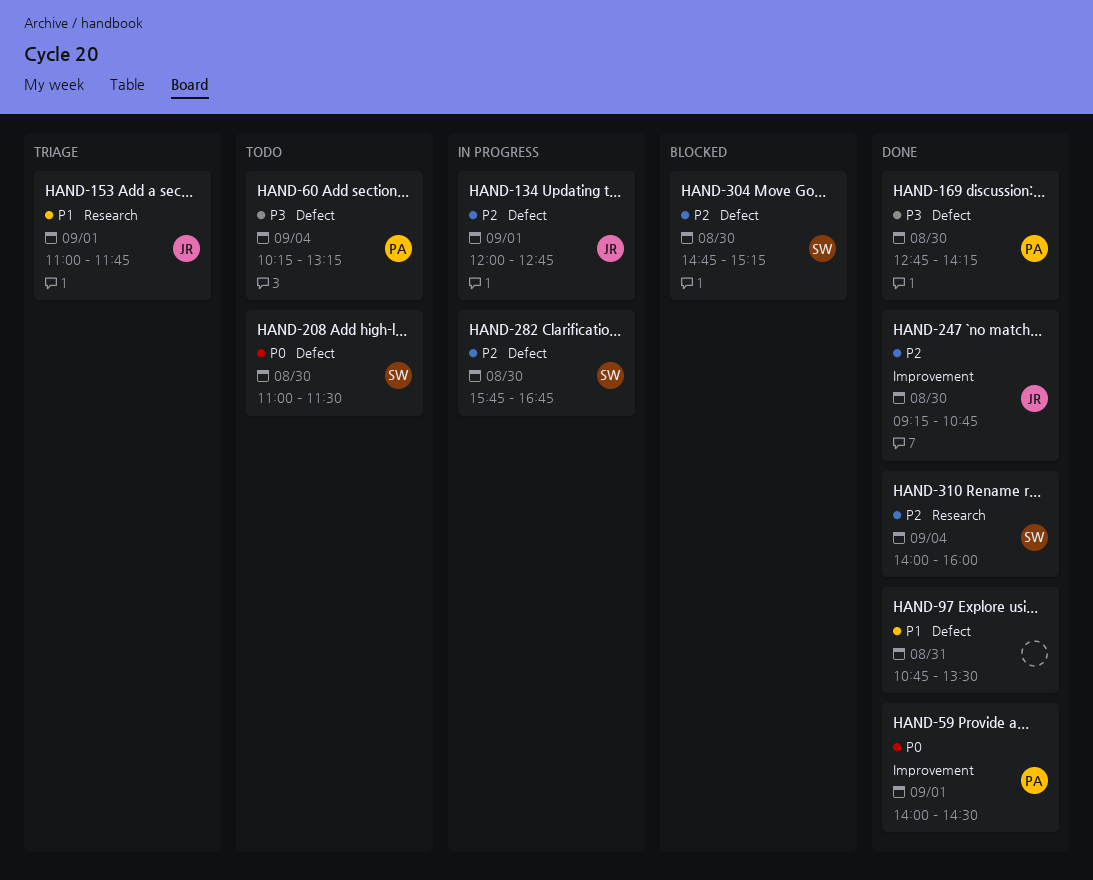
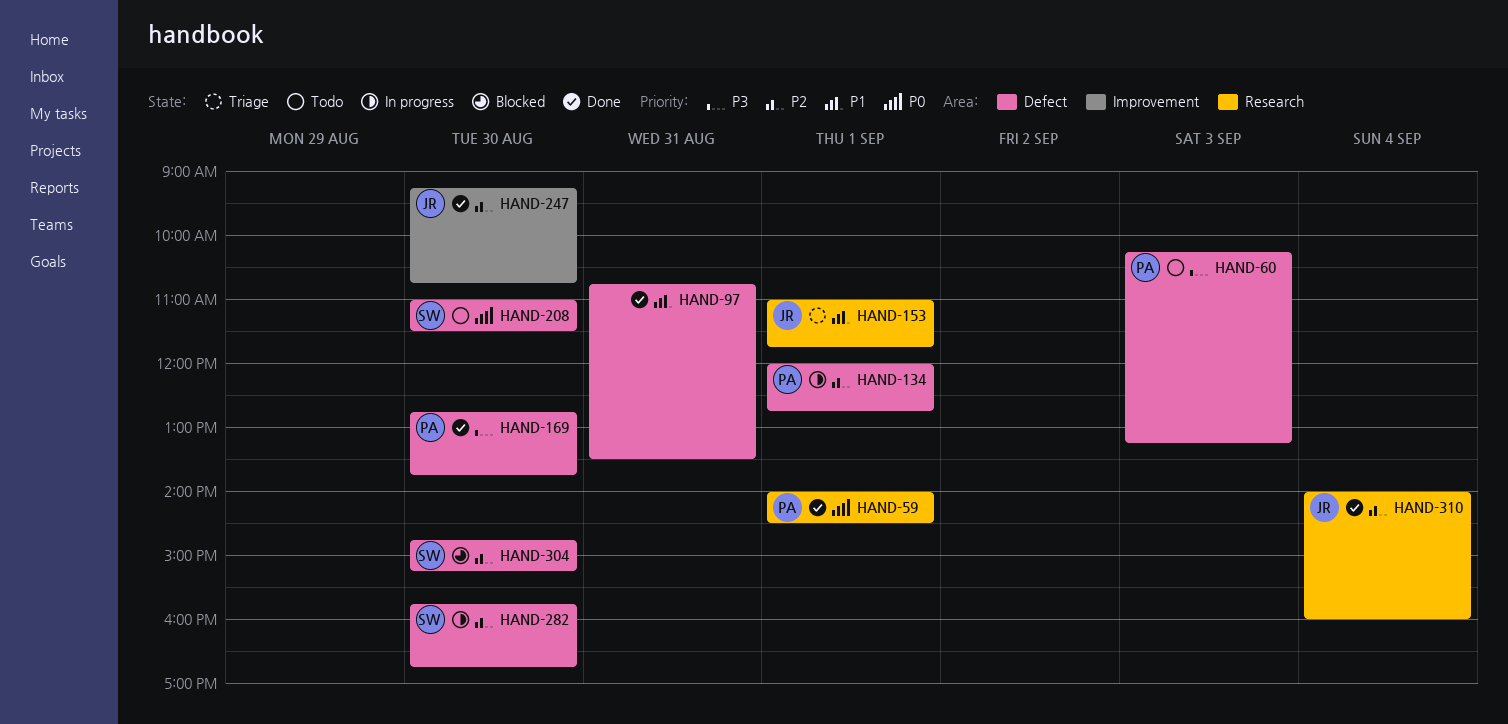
HAND-59, label: Improvement -> Research
HAND-60, day: Sep 4 -> Sep 3
HAND-134, owner: JR -> PA
HAND-169, ends: 14:15 -> 13:45
HAND-310, owner: SW -> JR

